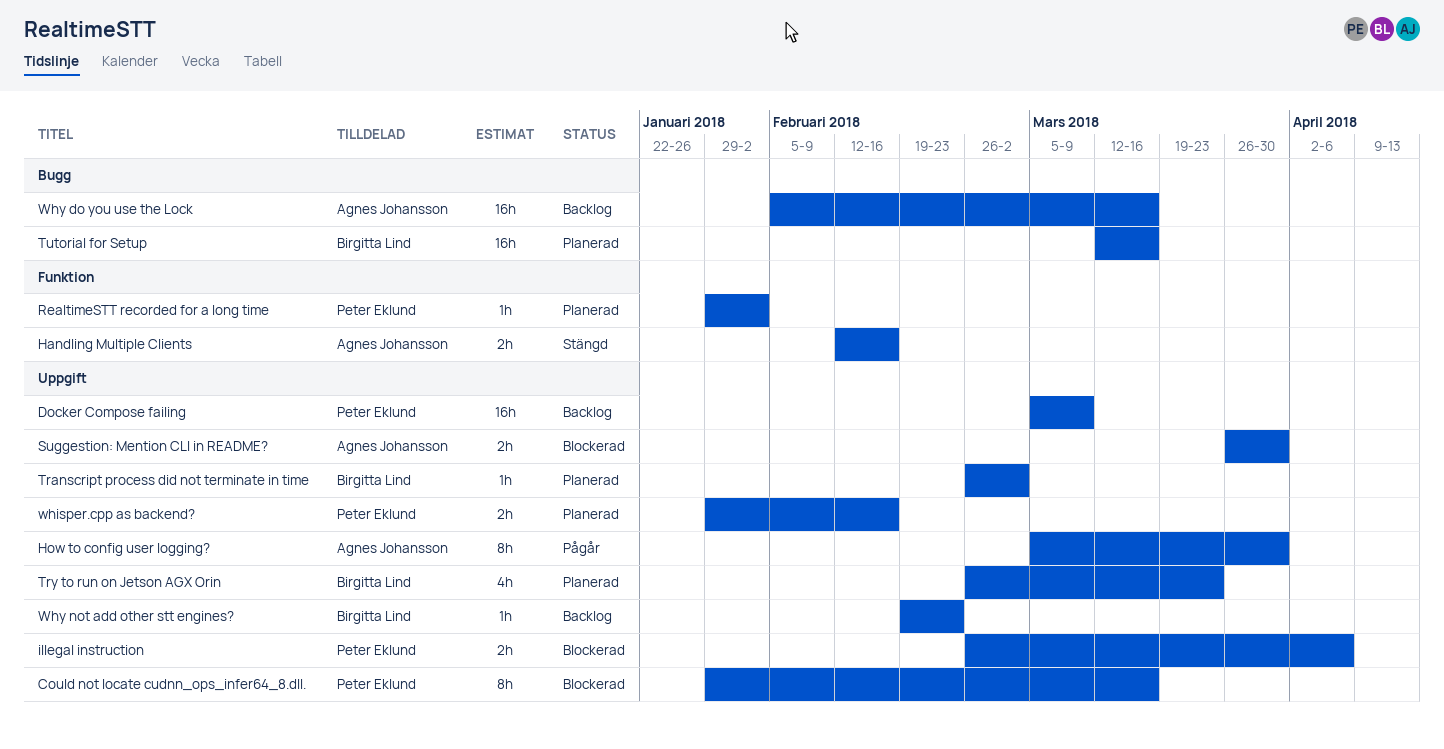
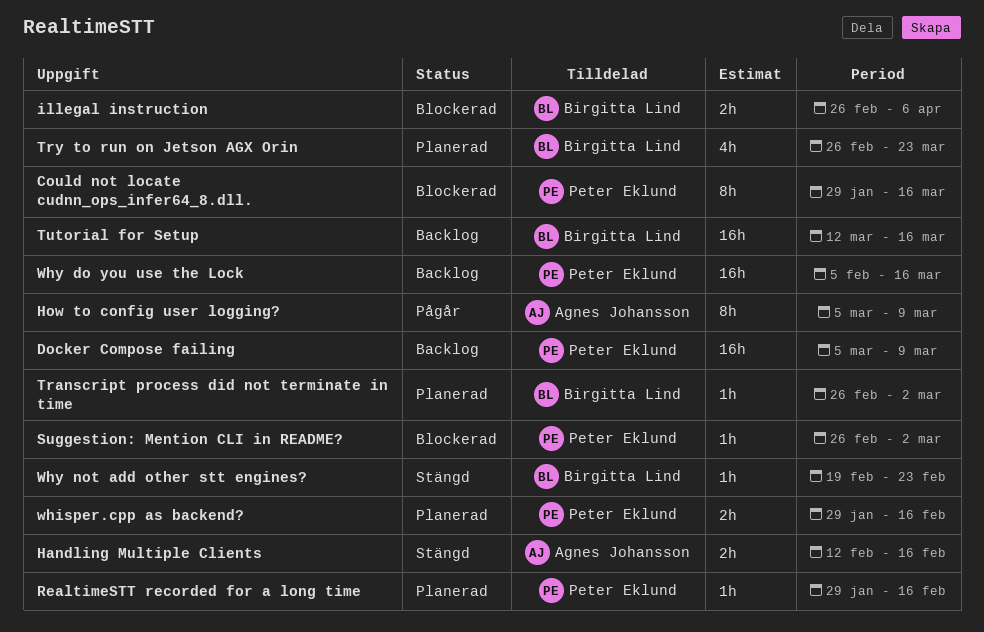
How to config user logging?, due: Mar 30 -> Mar 9
illegal instruction, owner: Peter Eklund -> Birgitta Lind
RealtimeSTT recorded for a long time, due: Feb 2 -> Feb 16
Suggestion: Mention CLI in README?, owner: Agnes Johansson -> Peter Eklund
Suggestion: Mention CLI in README?, estimate: 2h -> 1h
Suggestion: Mention CLI in README?, start: Mar 26 -> Feb 26
Suggestion: Mention CLI in README?, due: Mar 30 -> Mar 2
Tutorial for Setup, status: Planerad -> Backlog
Why do you use the Lock, owner: Agnes Johansson -> Peter Eklund
Why not add other stt engines?, status: Backlog -> Stängd

